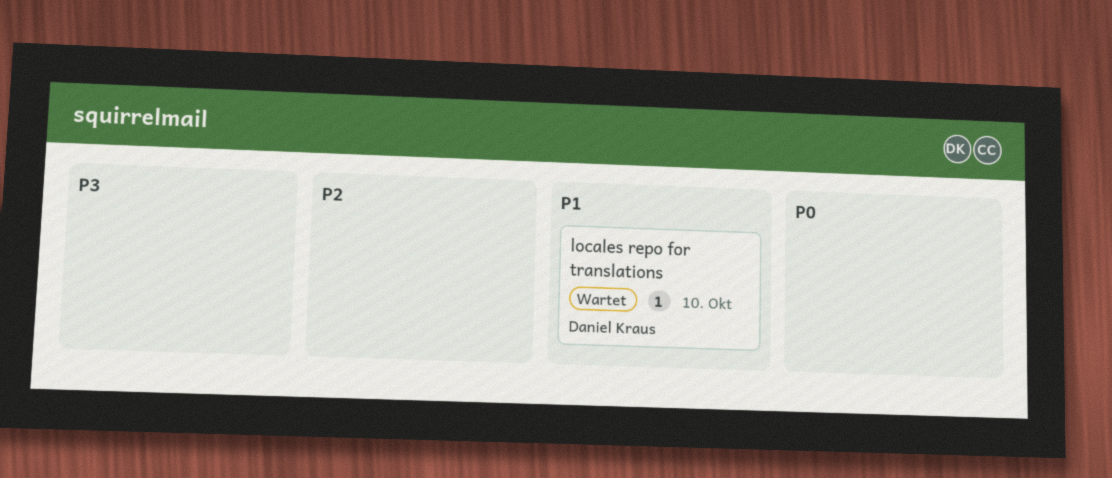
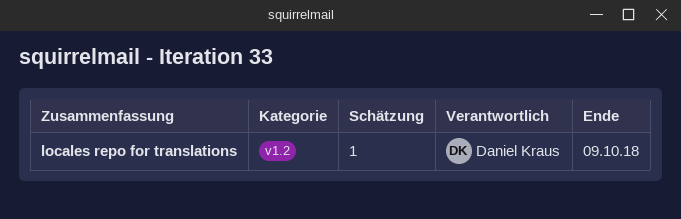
locales repo for translations, due: Oct 10 -> Oct 9

